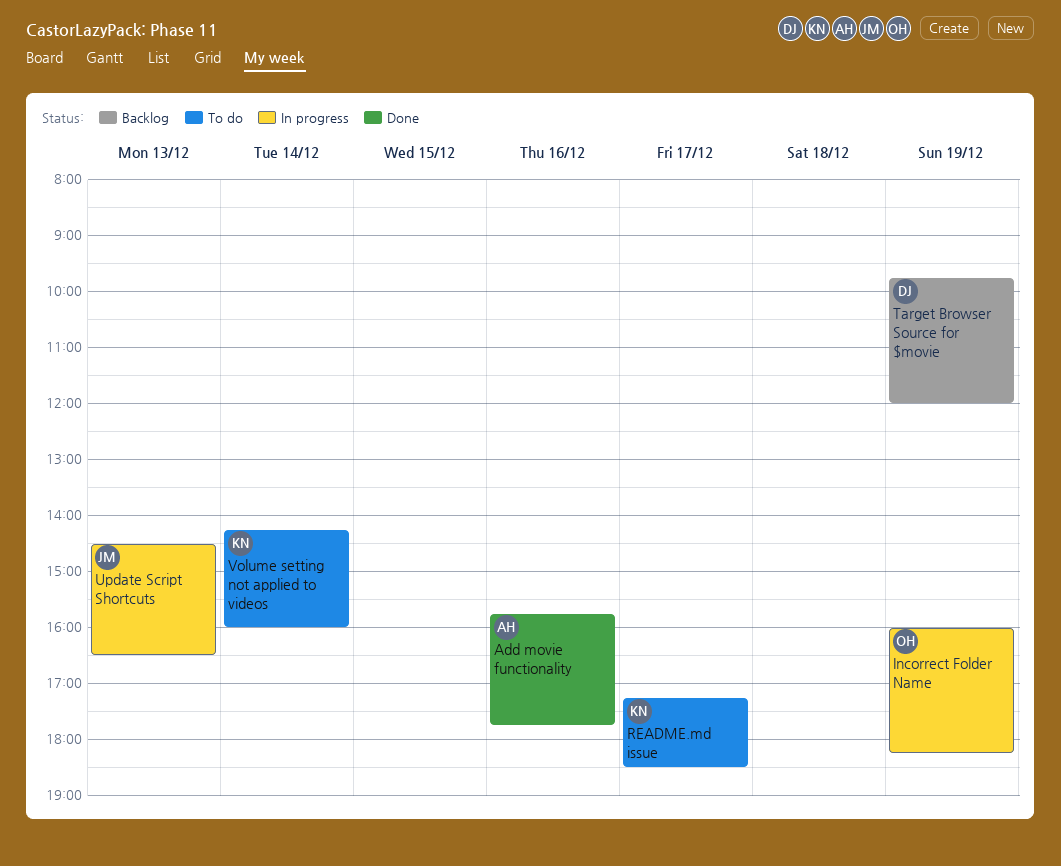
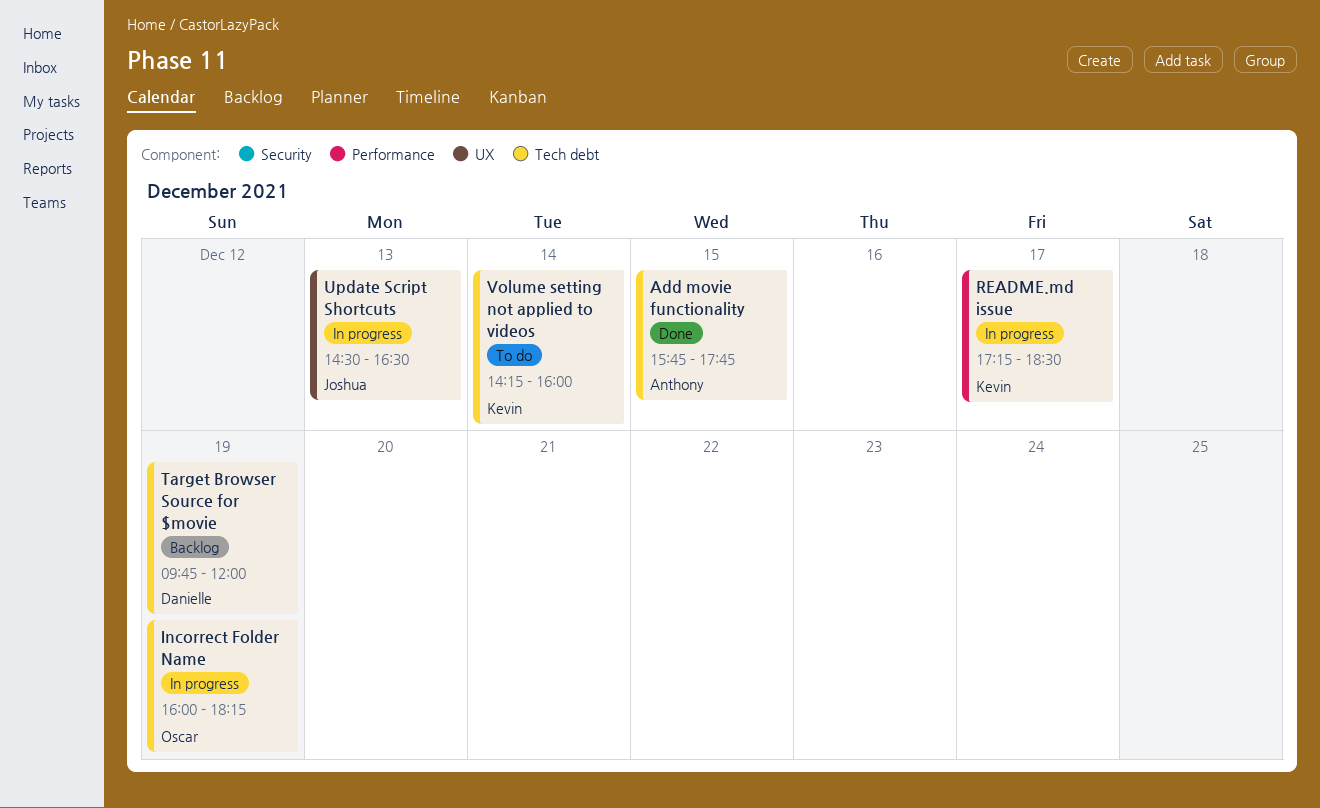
Add movie functionality, day: Dec 16 -> Dec 15
README.md issue, status: To do -> In progress

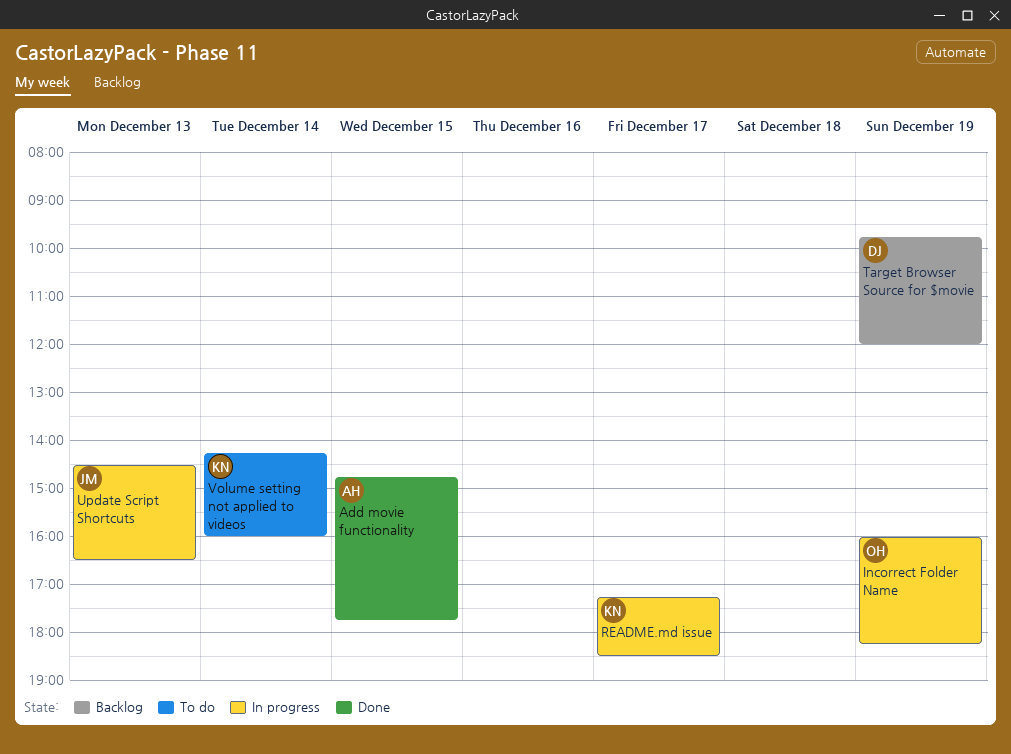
Add movie functionality, begins: 15:45 -> 14:45

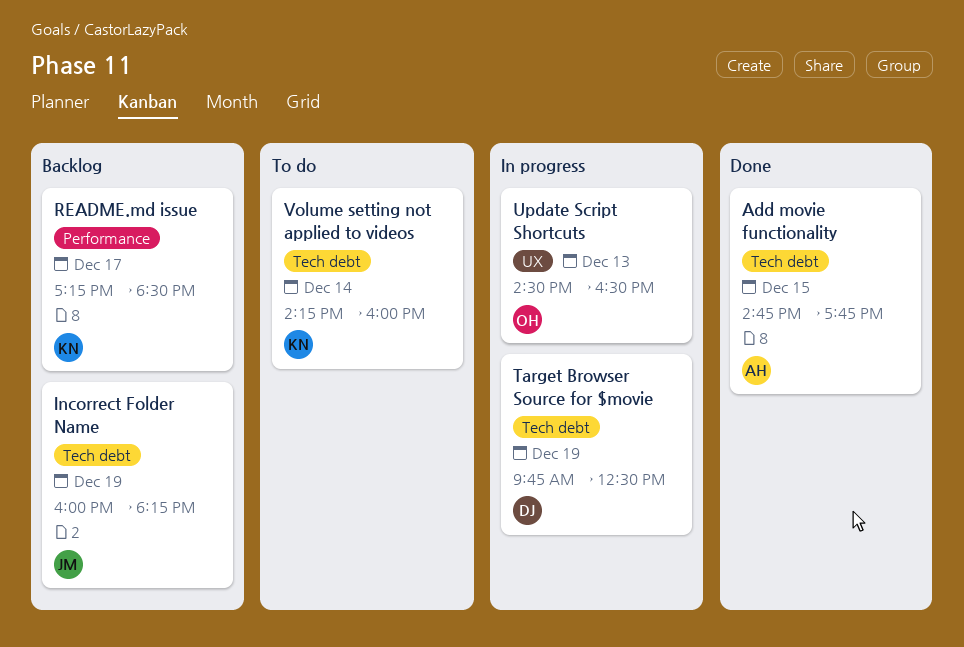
Incorrect Folder Name, status: In progress -> Backlog
Incorrect Folder Name, owner: OH -> JM
README.md issue, status: In progress -> Backlog
Target Browser Source for $movie, status: Backlog -> In progress
Target Browser Source for $movie, ends: 12:00 -> 12:30
Update Script Shortcuts, owner: JM -> OH

